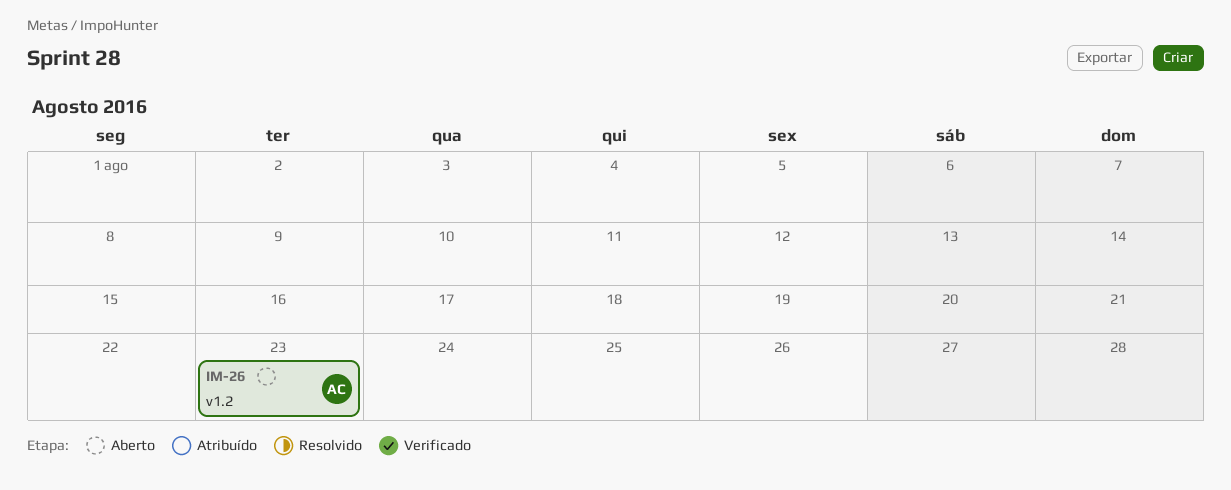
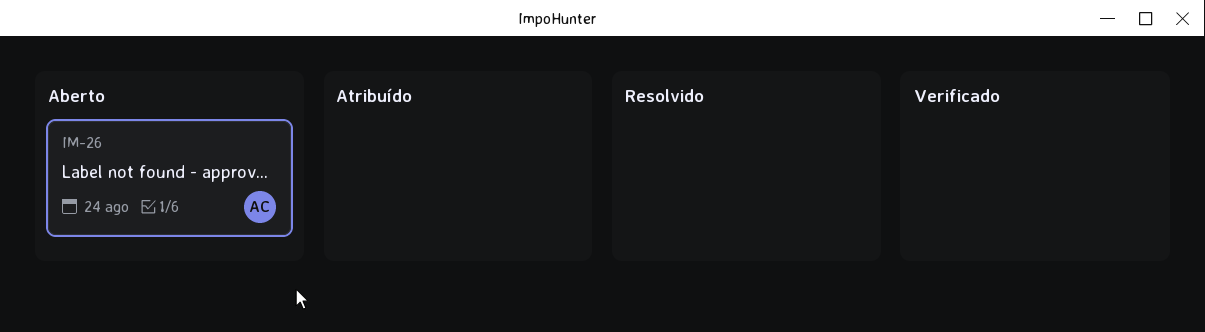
IM-26, due: Aug 23 -> Aug 24

